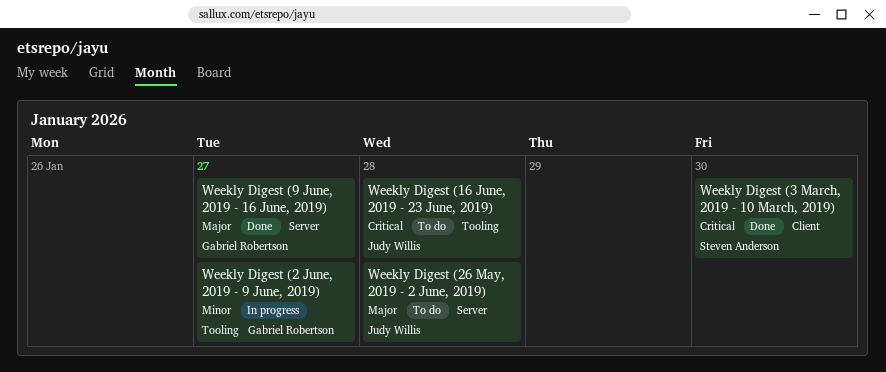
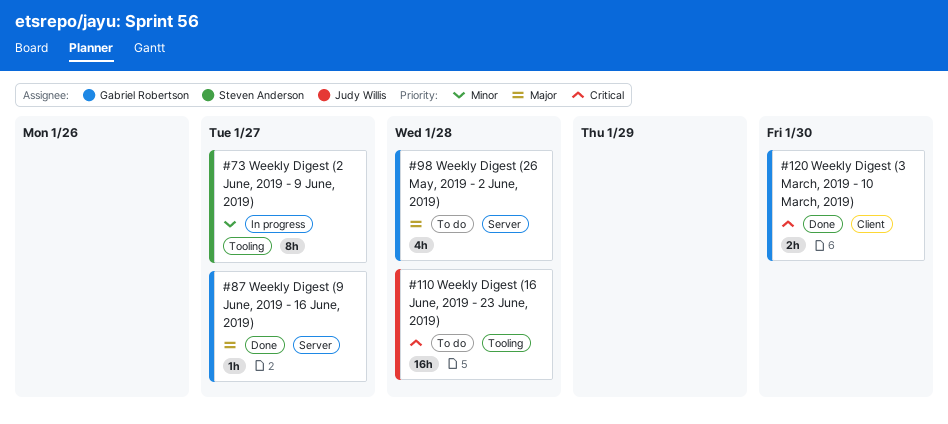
Weekly Digest (2 June, 2019 - 9 June, 2019), owner: Gabriel Robertson -> Steven Anderson
Weekly Digest (26 May, 2019 - 2 June, 2019), owner: Judy Willis -> Gabriel Robertson
Weekly Digest (3 March, 2019 - 10 March, 2019), owner: Steven Anderson -> Gabriel Robertson

